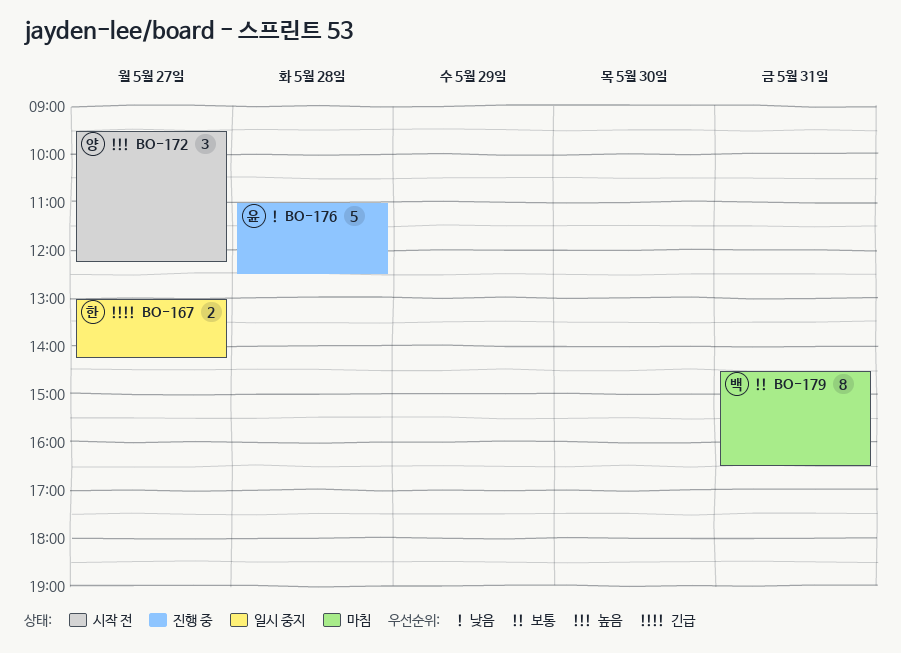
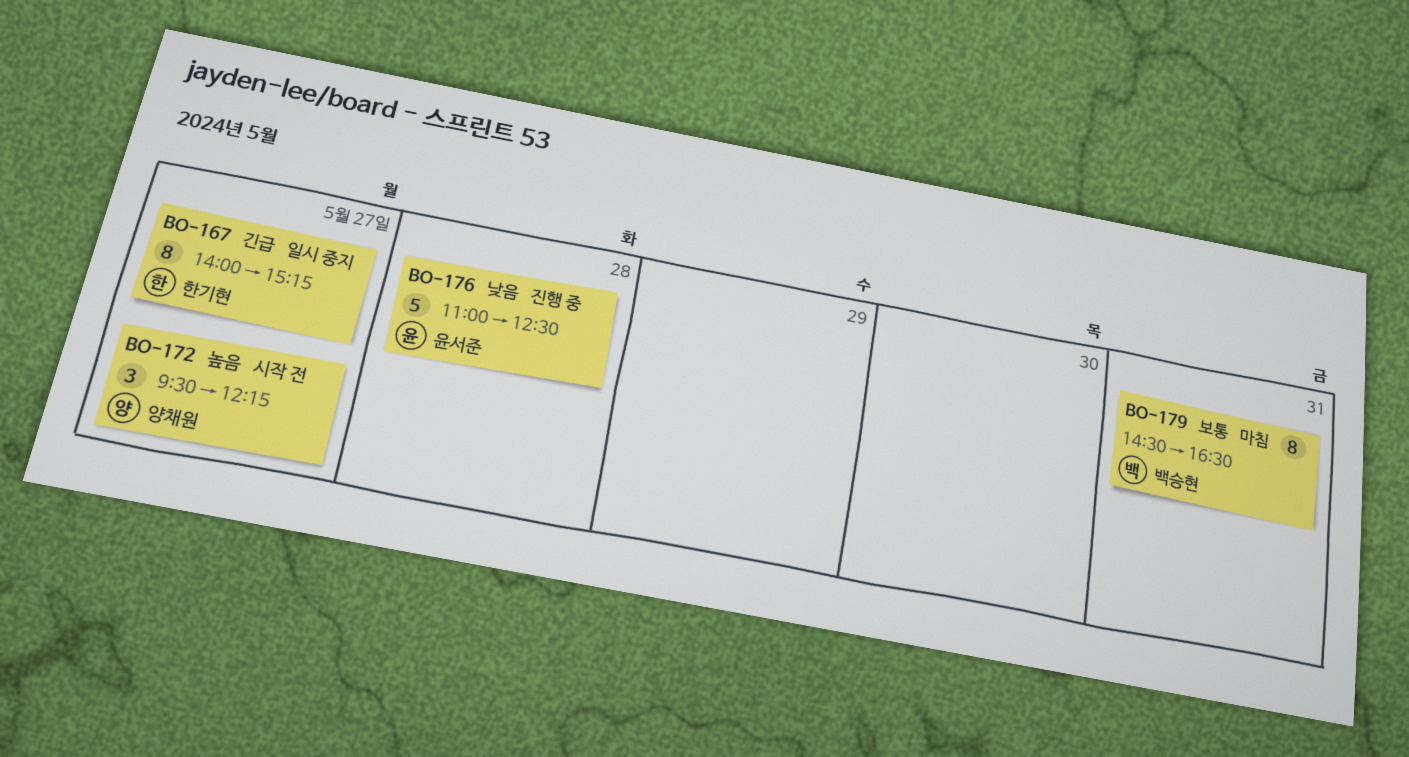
BO-167, estimate: 2 -> 8
BO-167, begins: 13:00 -> 14:00
BO-167, ends: 14:15 -> 15:15

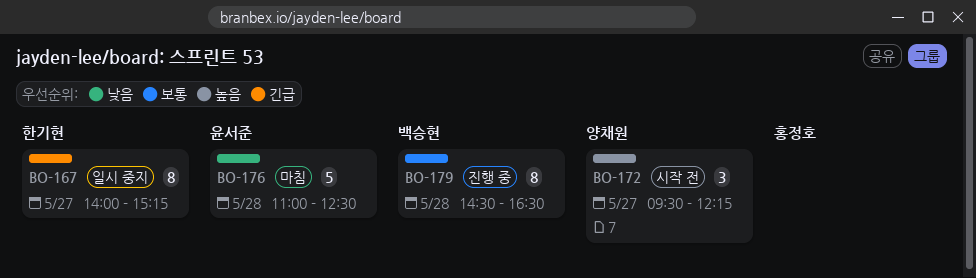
BO-176, status: 진행 중 -> 마침
BO-179, status: 마침 -> 진행 중
BO-179, day: May 31 -> May 28

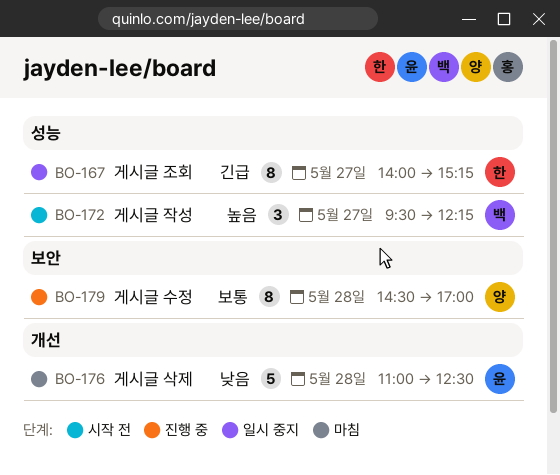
BO-172, owner: 양채원 -> 백승현
BO-179, owner: 백승현 -> 양채원
BO-179, ends: 16:30 -> 17:00

